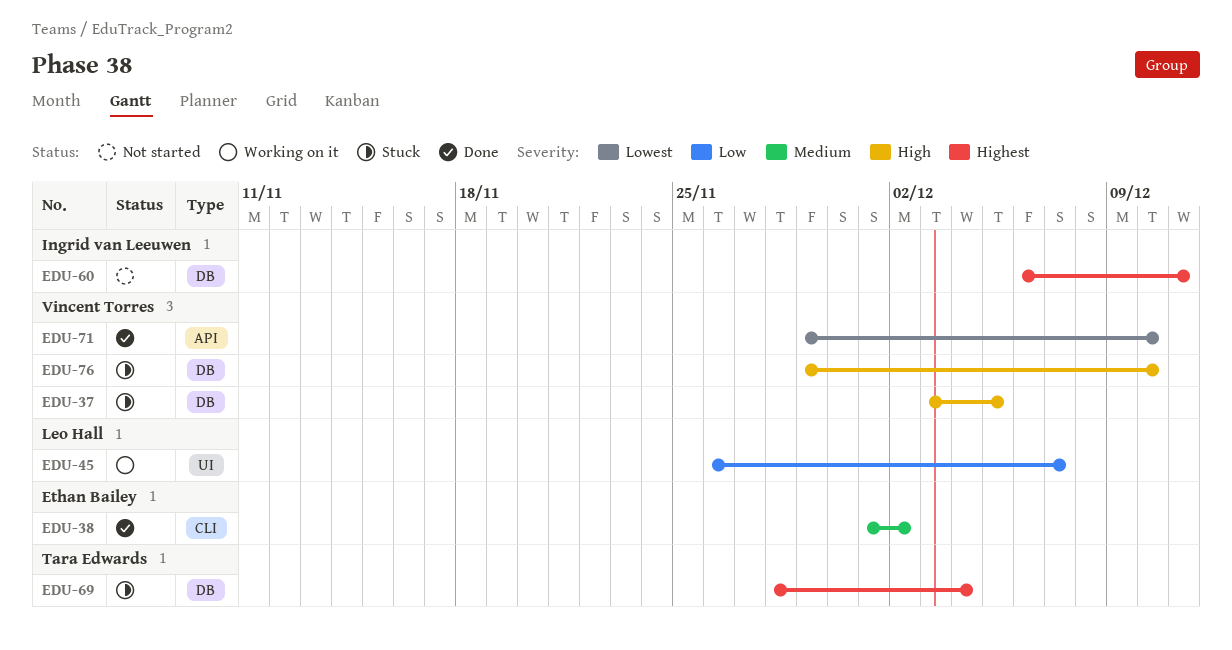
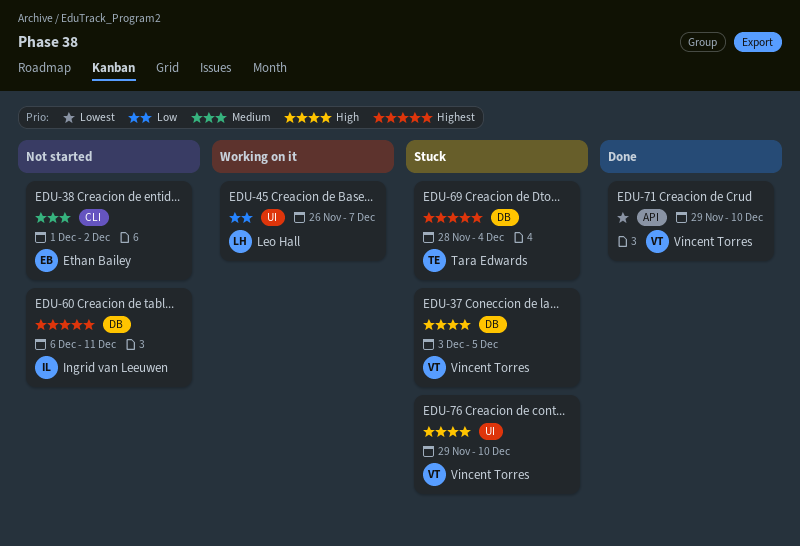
EDU-38, status: Done -> Not started
EDU-76, label: DB -> UI

